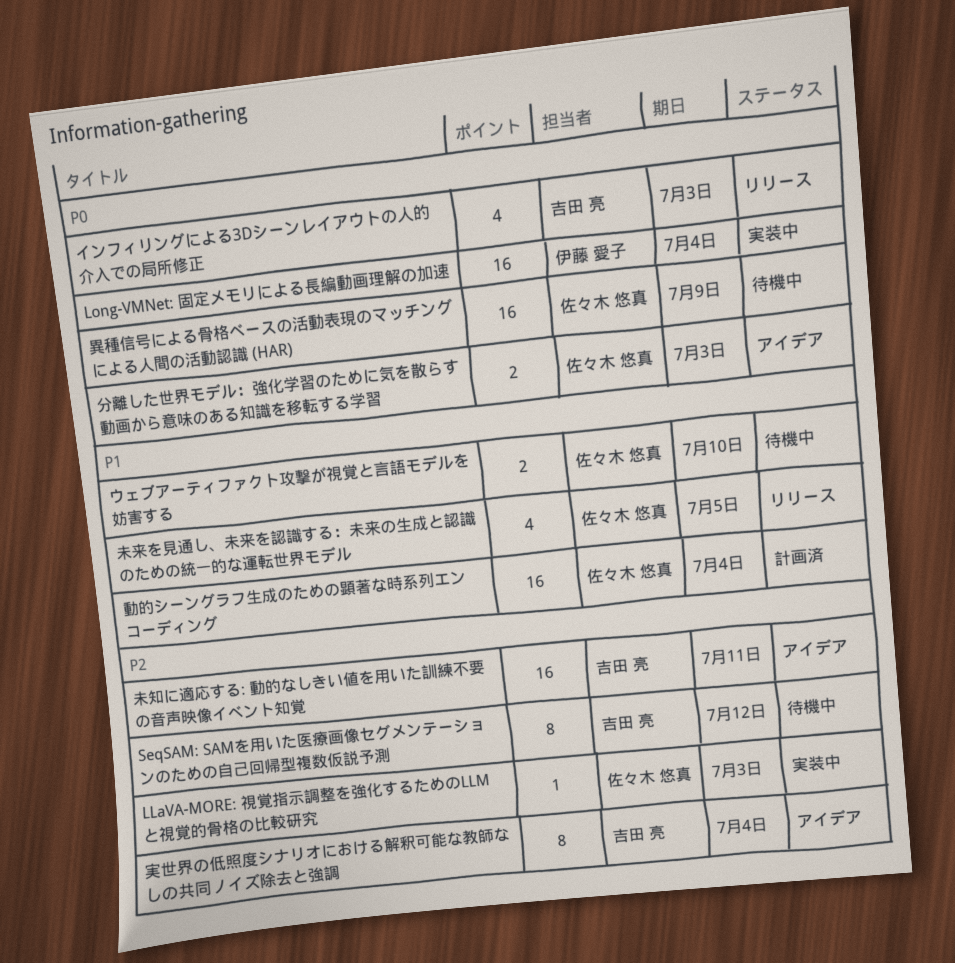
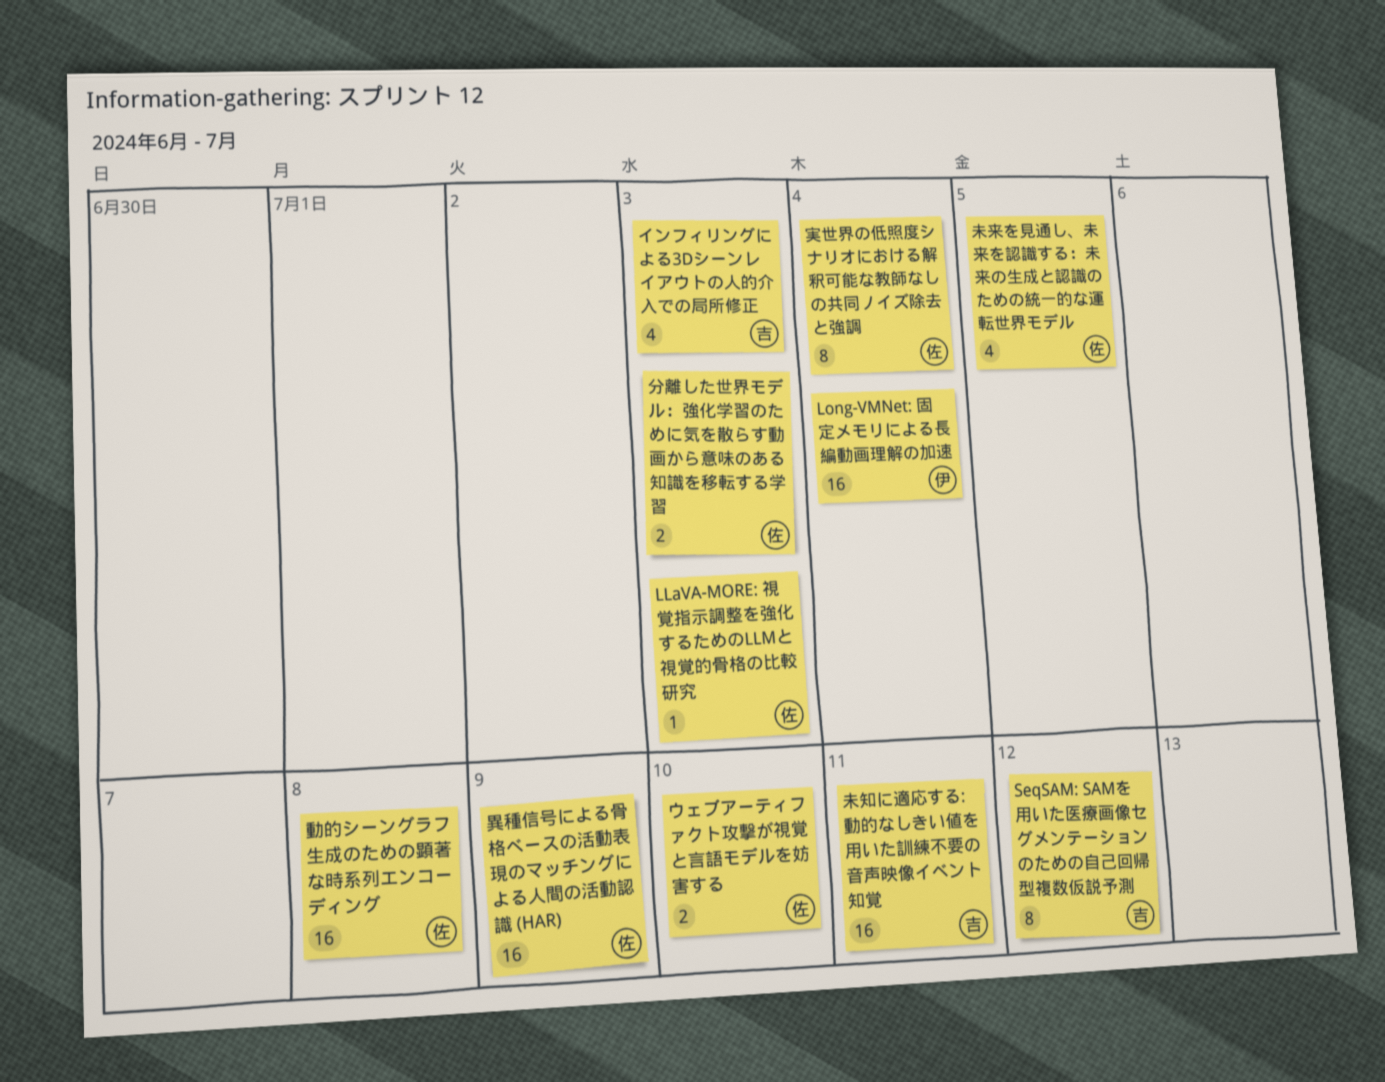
動的シーングラフ生成のための顕著な時系列エンコーディング, due: Jul 4 -> Jul 8
実世界の低照度シナリオにおける解釈可能な教師なしの共同ノイズ除去と強調, owner: 吉田 亮 -> 佐々木 悠真

